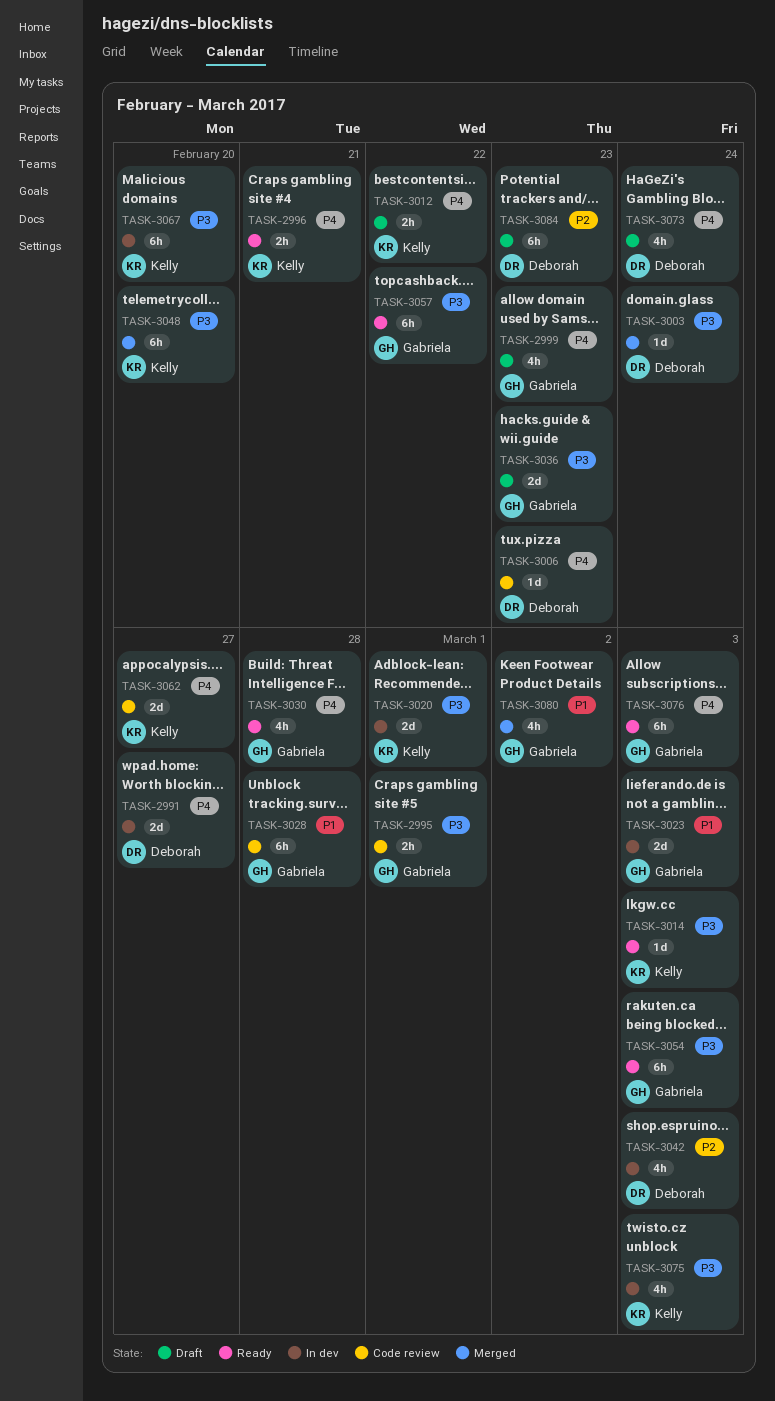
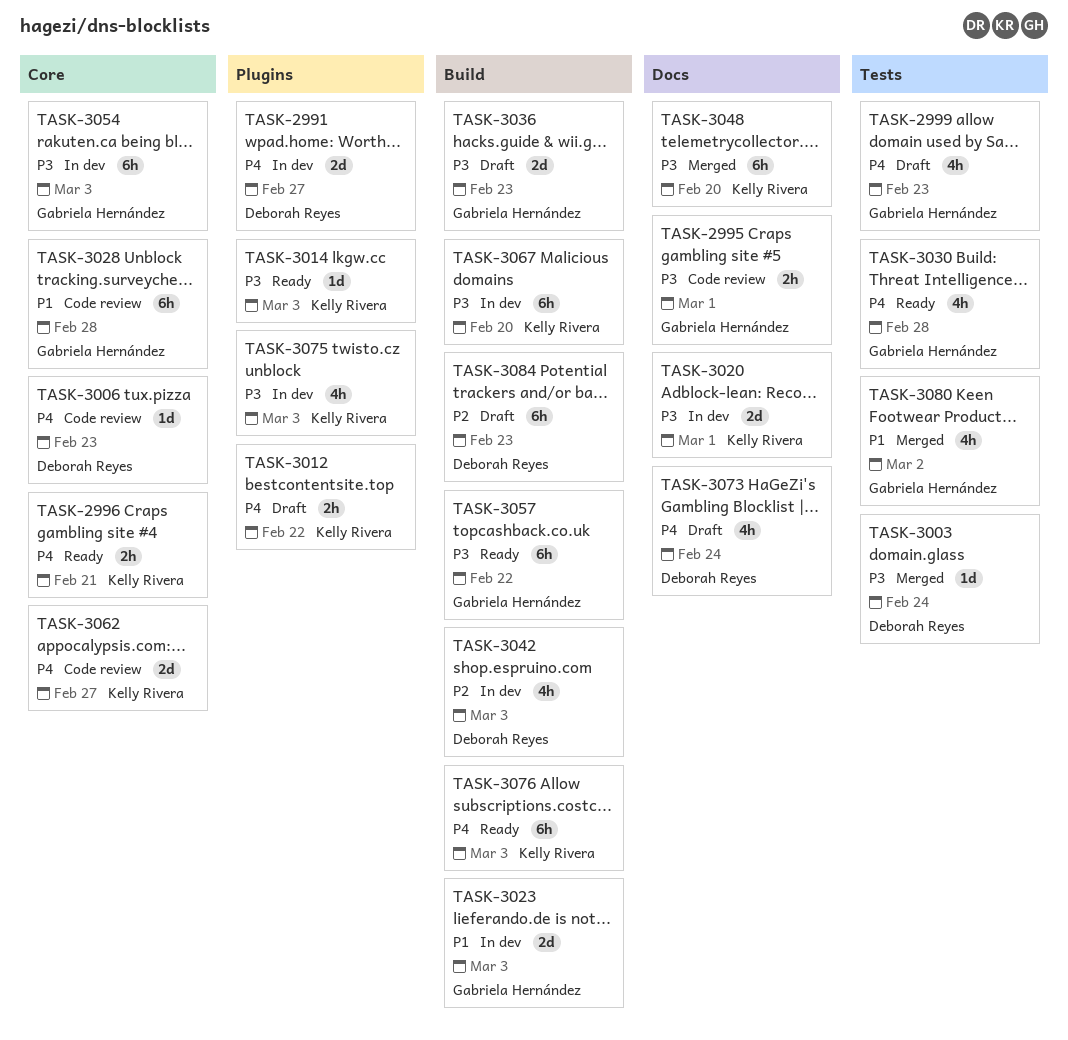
TASK-3054, status: Ready -> In dev
TASK-3076, owner: Gabriela Hernández -> Kelly Rivera

